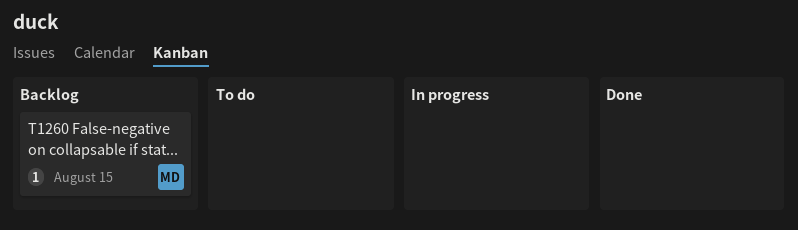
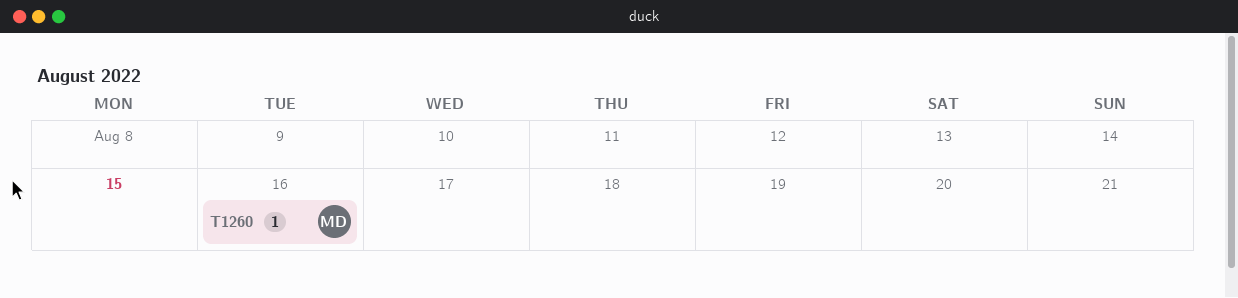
T1260, due: Aug 15 -> Aug 16

